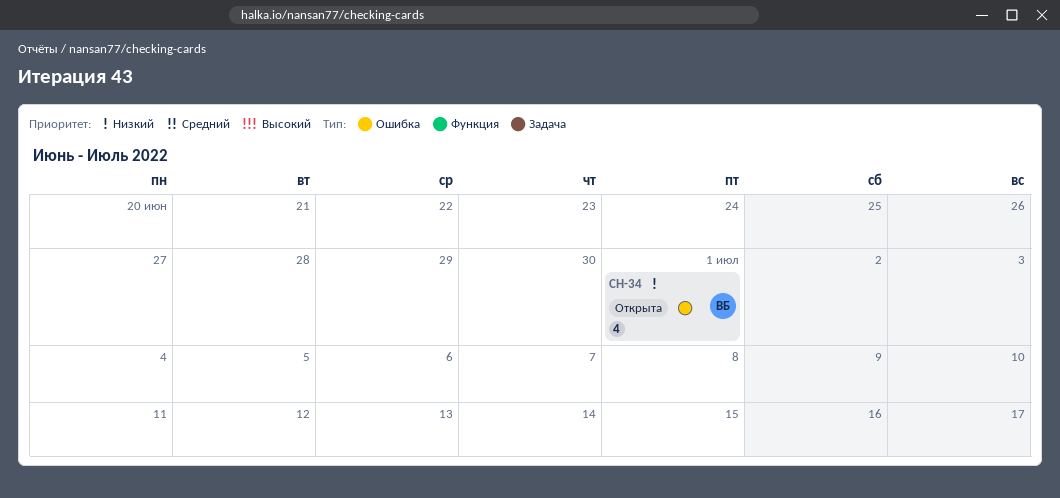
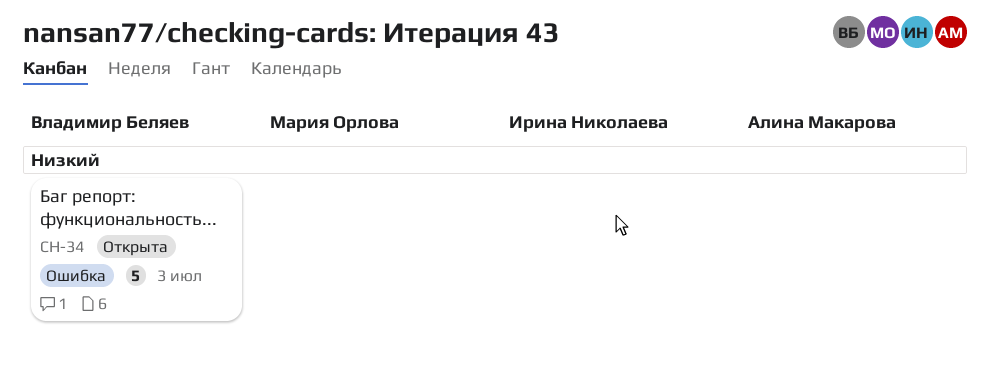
CH-34, estimate: 4 -> 5
CH-34, due: Jul 1 -> Jul 3

